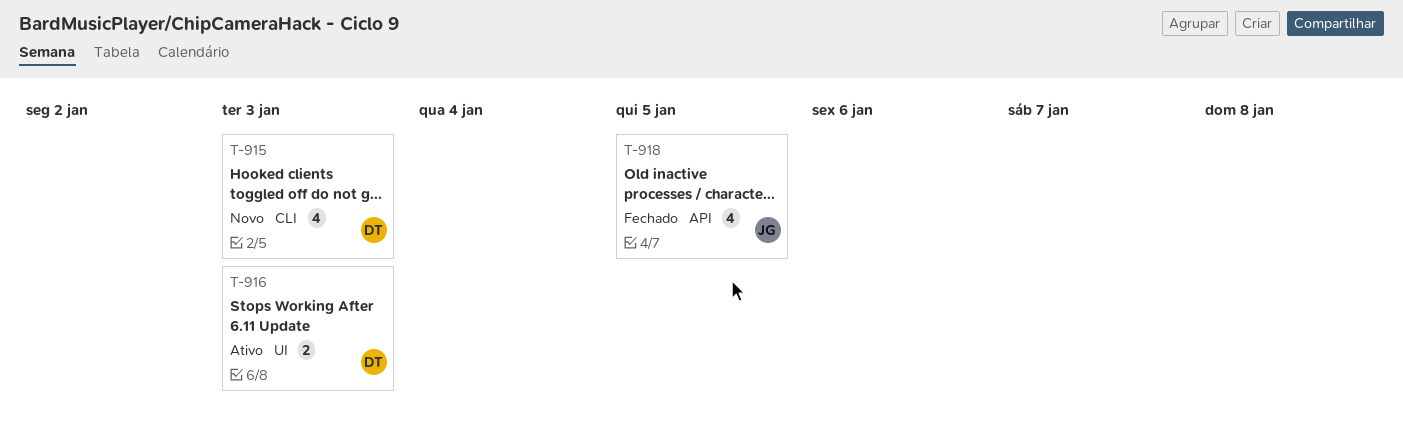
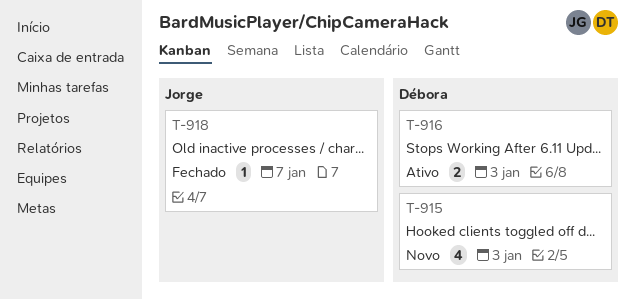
T-918, estimate: 4 -> 1
T-918, due: Jan 5 -> Jan 7

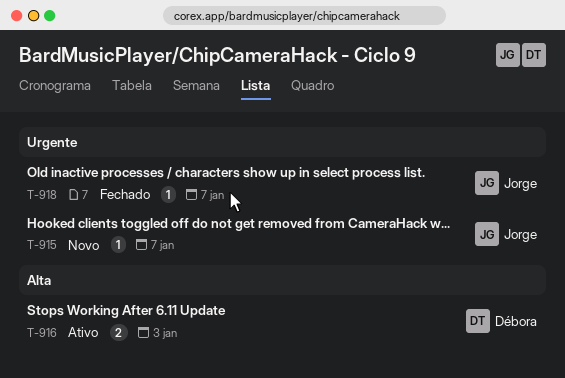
T-915, owner: Débora -> Jorge
T-915, estimate: 4 -> 1
T-915, due: Jan 3 -> Jan 7

